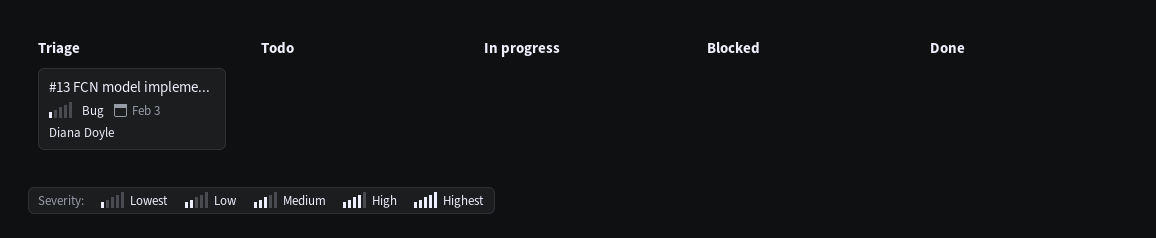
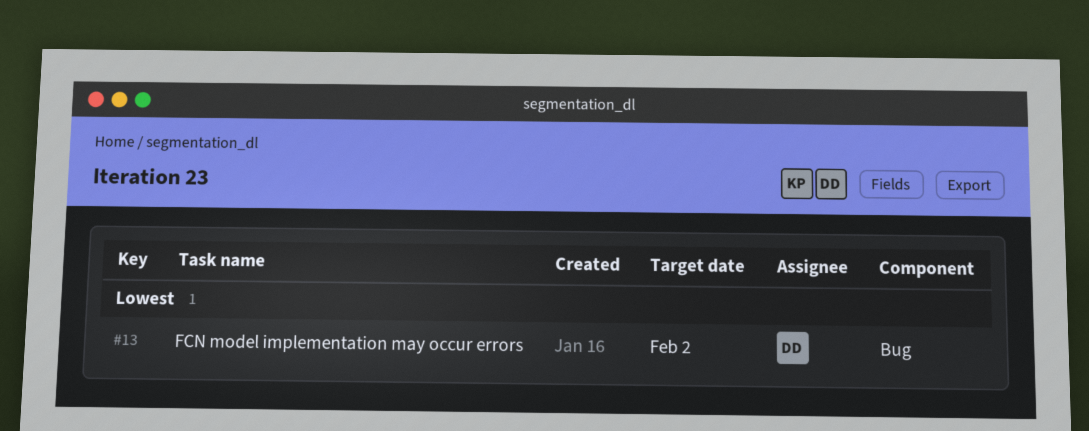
#13, due: Feb 3 -> Feb 2

